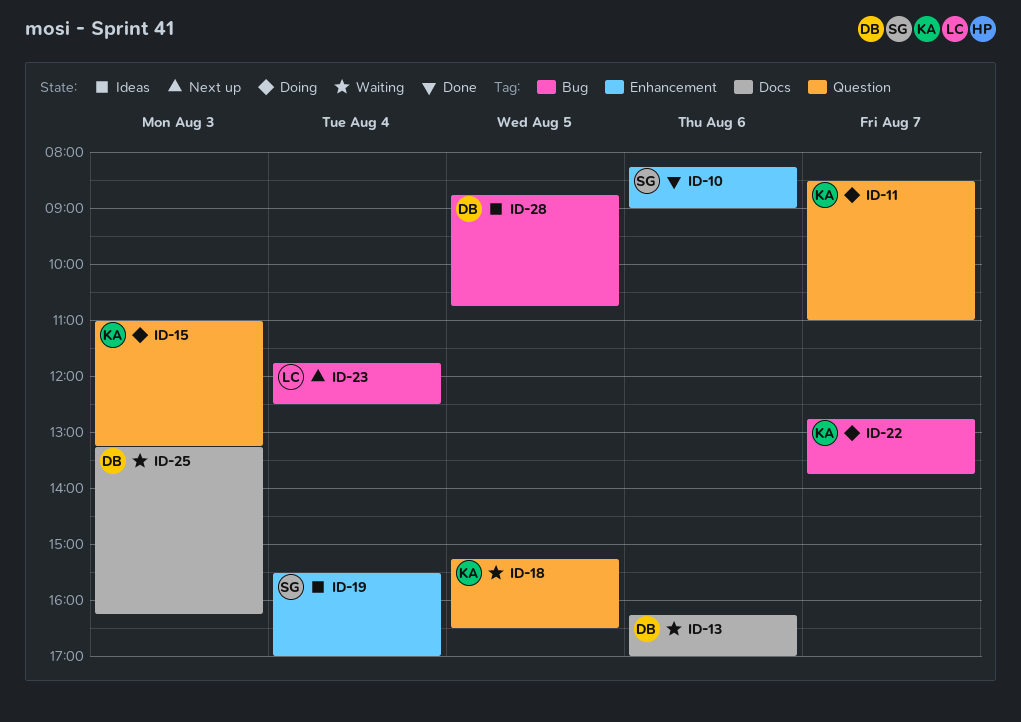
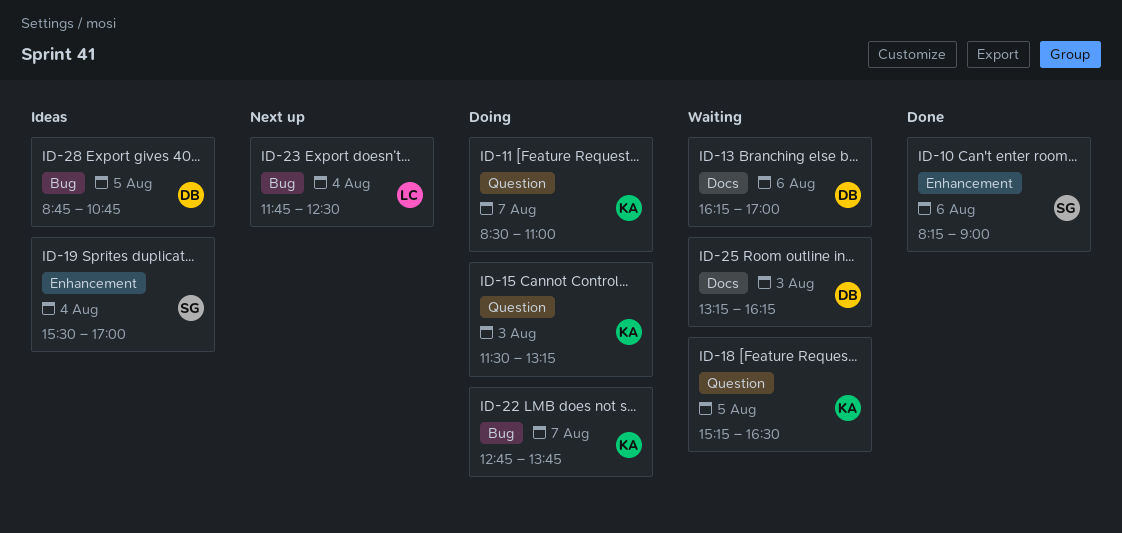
ID-15, begins: 11:00 -> 11:30

